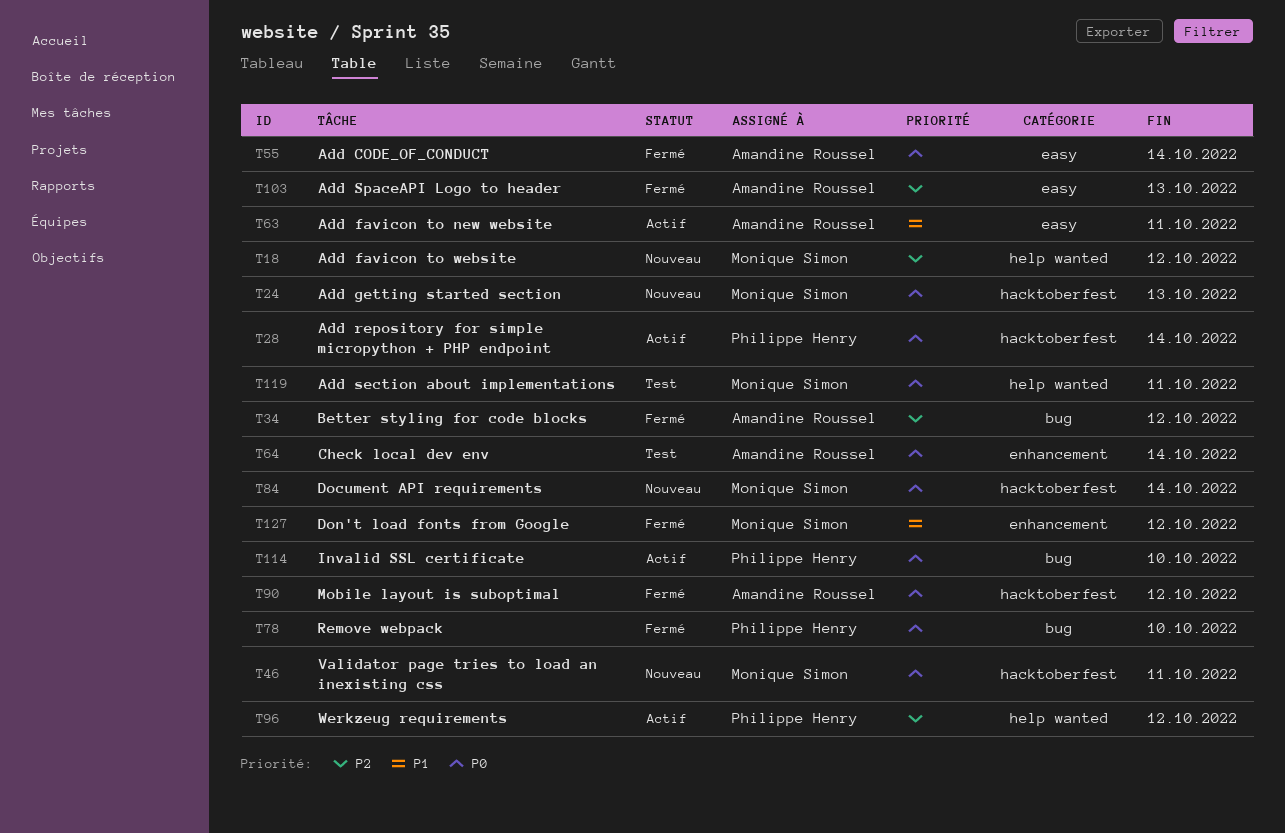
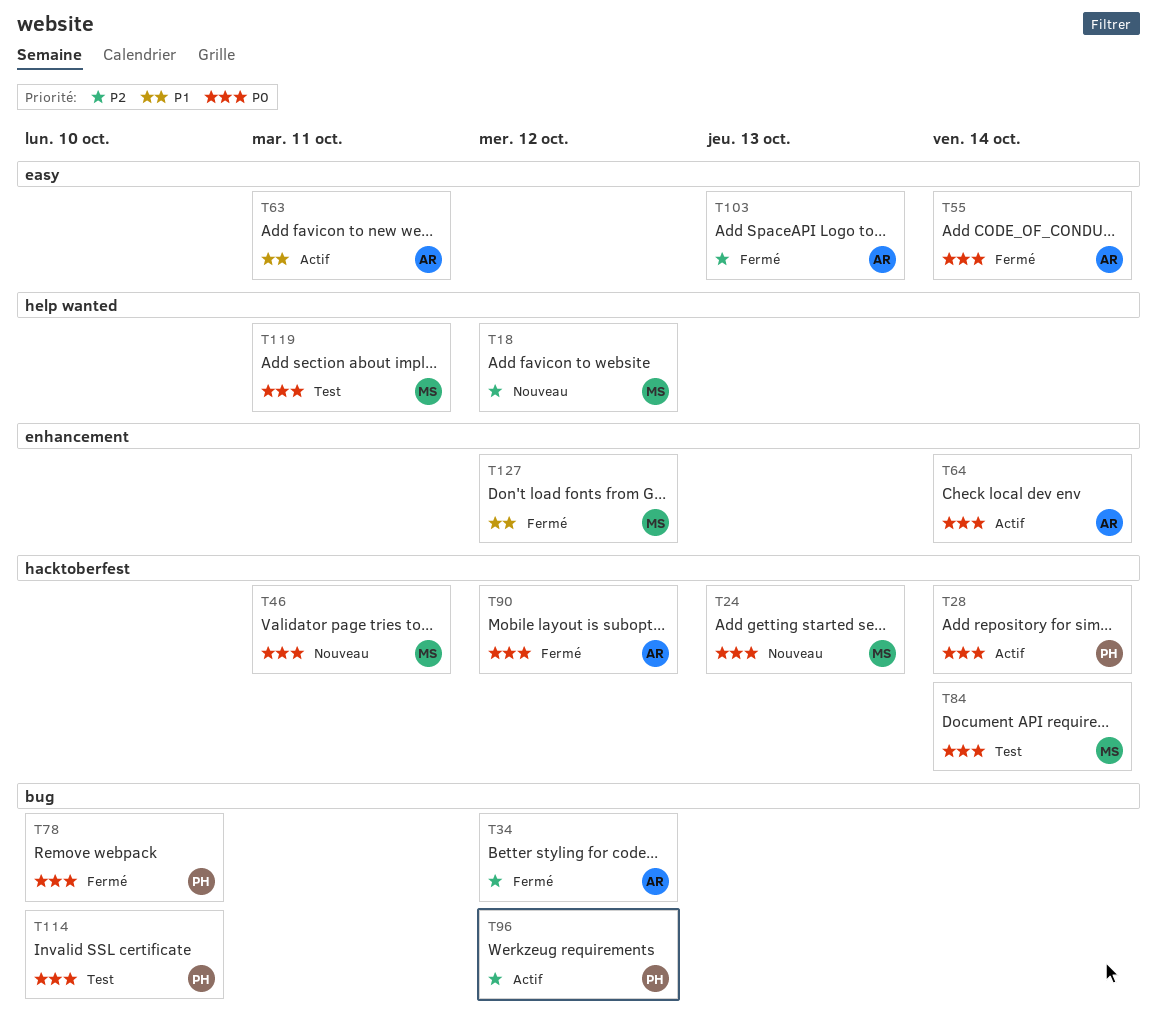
T64, status: Test -> Actif
T84, status: Nouveau -> Test
T96, label: help wanted -> bug
T114, status: Actif -> Test

